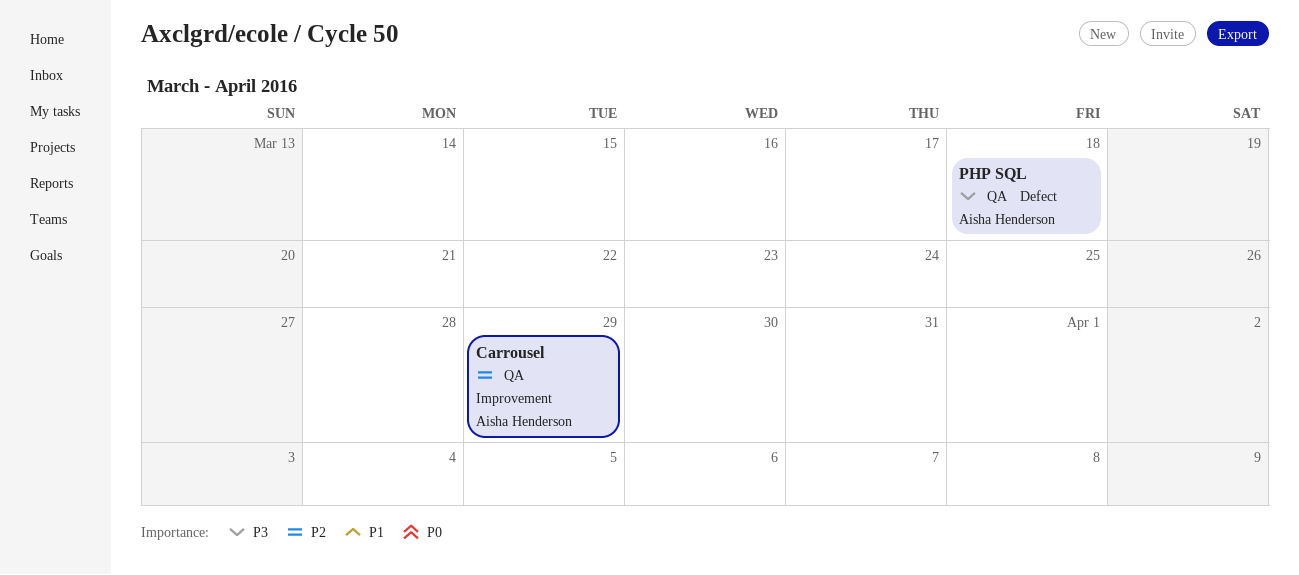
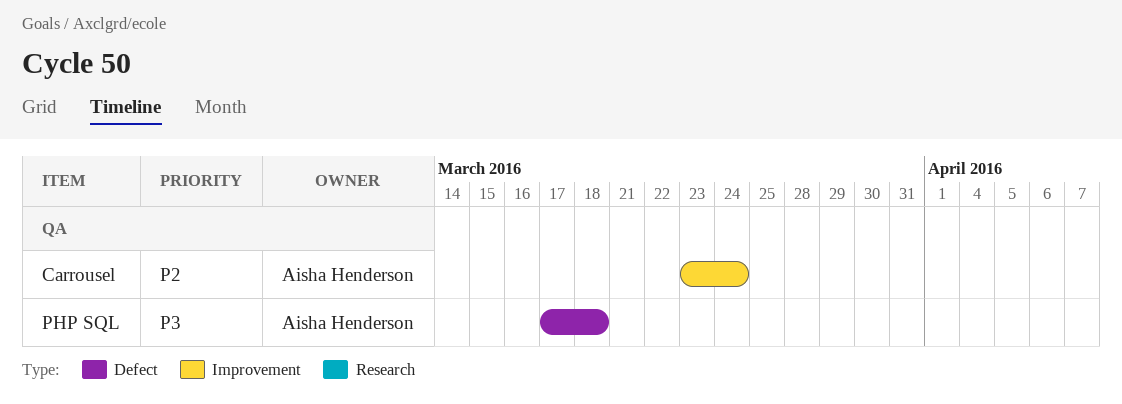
Carrousel, due: Mar 29 -> Mar 24

